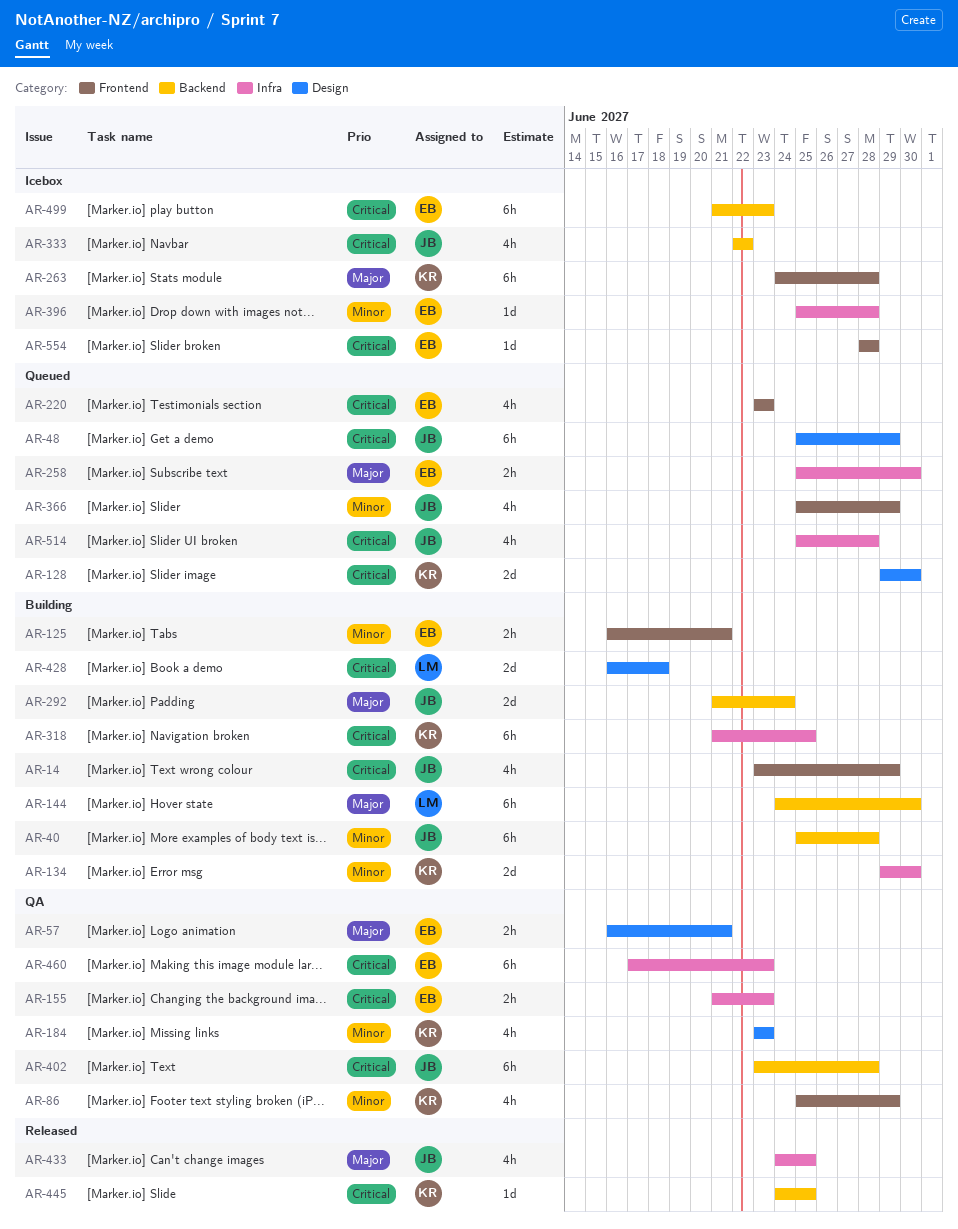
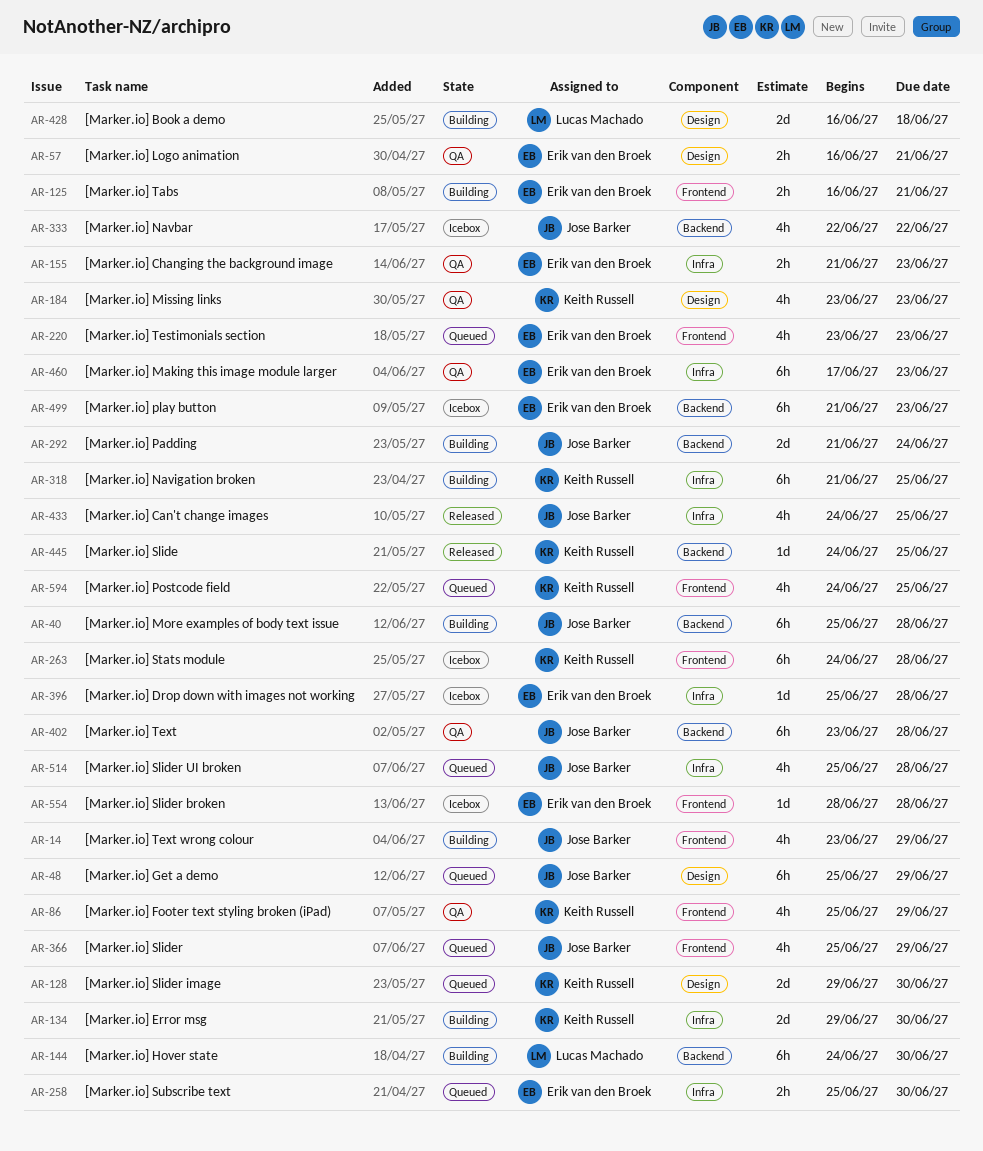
AR-594: none -> present

